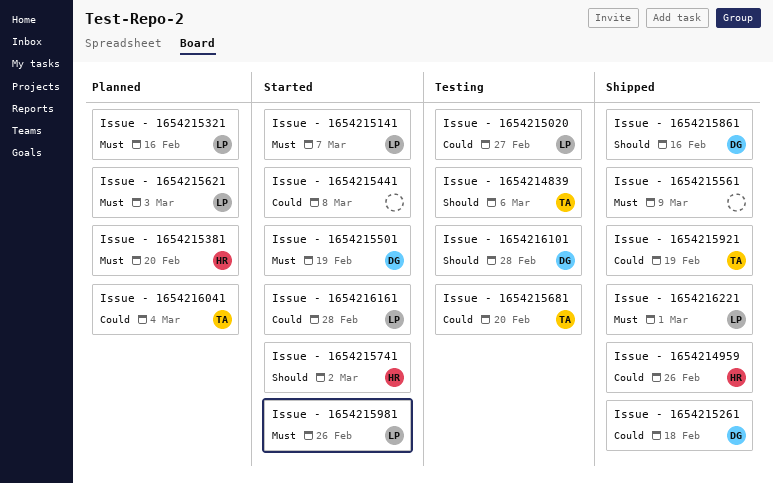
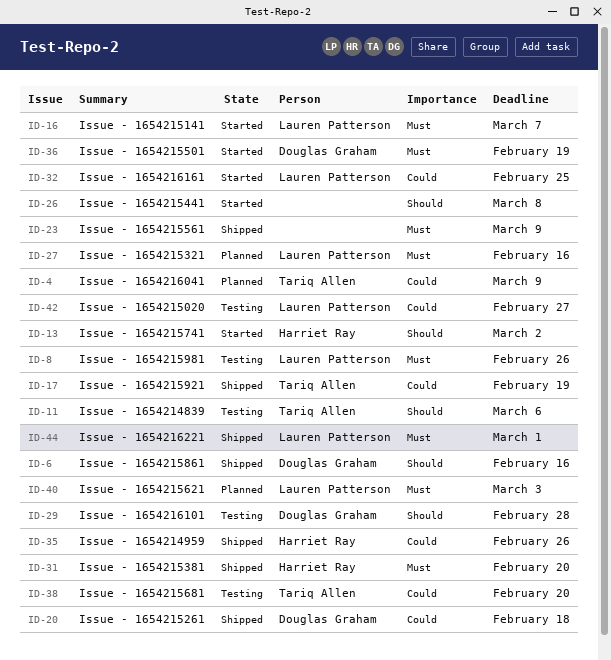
Issue - 1654215381, status: Planned -> Shipped
Issue - 1654215441, priority: Could -> Should
Issue - 1654215981, status: Started -> Testing
Issue - 1654216041, due: Mar 4 -> Mar 9
Issue - 1654216161, due: Feb 28 -> Feb 25

